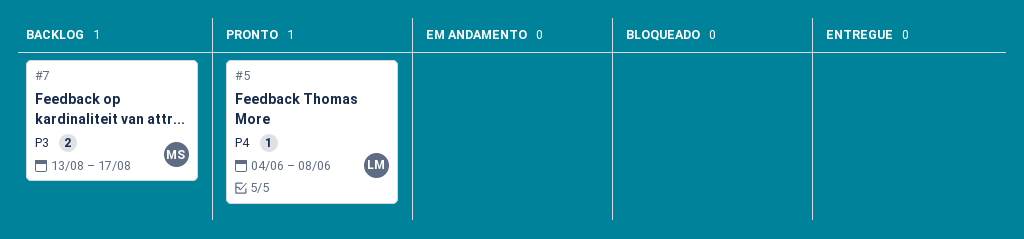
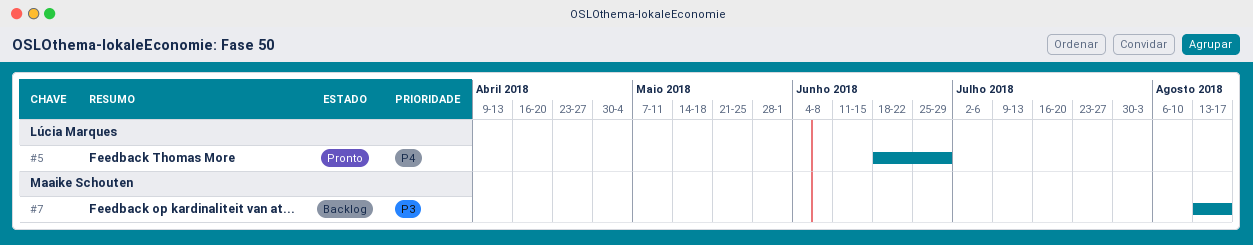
#5, start: Jun 4 -> Jun 18
#5, due: Jun 8 -> Jun 29

